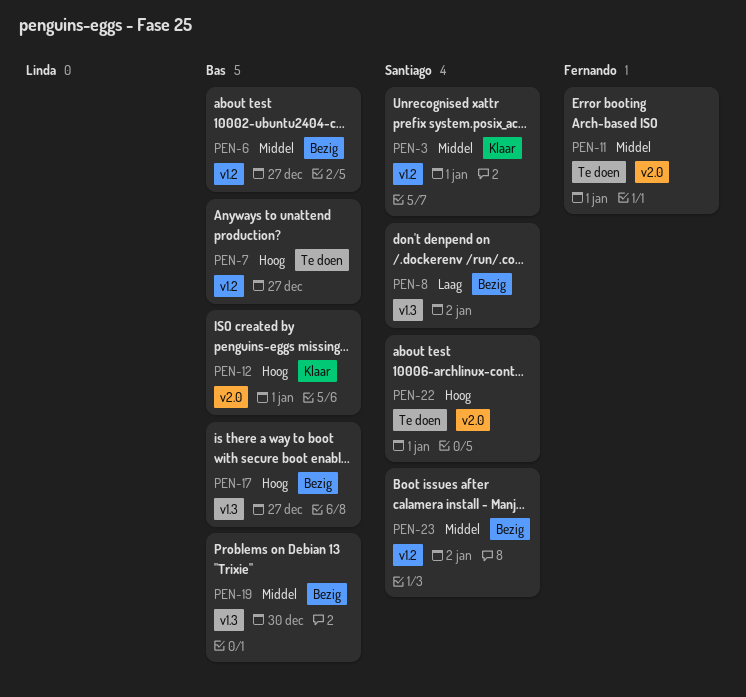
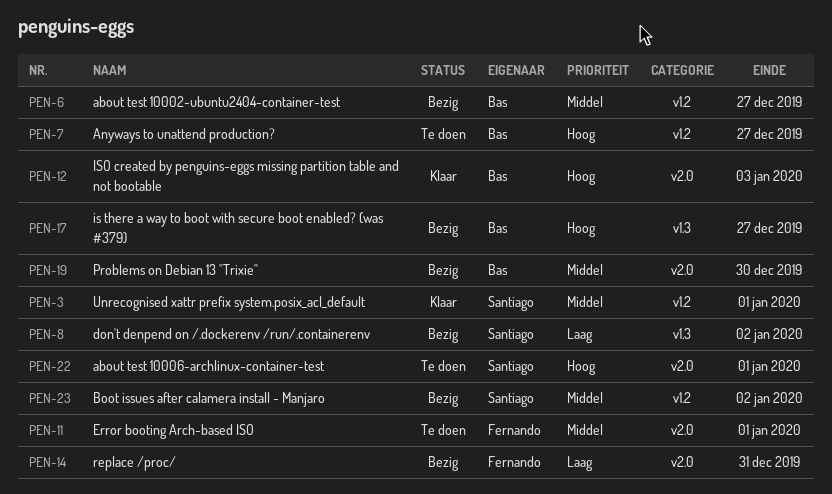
PEN-12, due: Jan 1 -> Jan 3
PEN-14: none -> present
PEN-19, label: v1.3 -> v2.0

